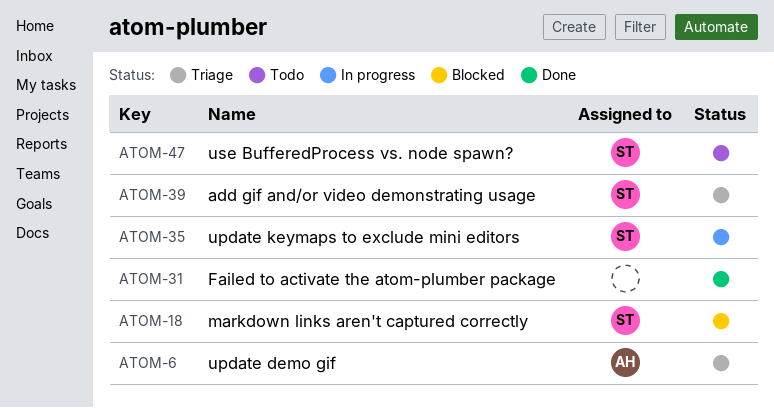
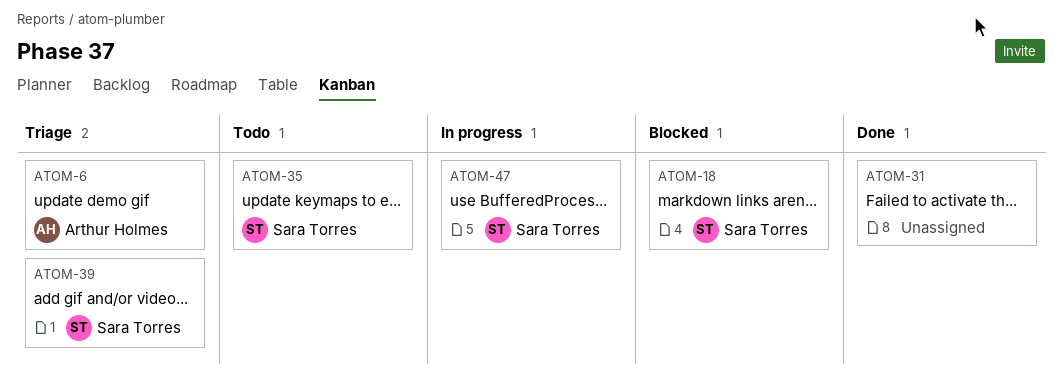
ATOM-35, status: In progress -> Todo
ATOM-47, status: Todo -> In progress

